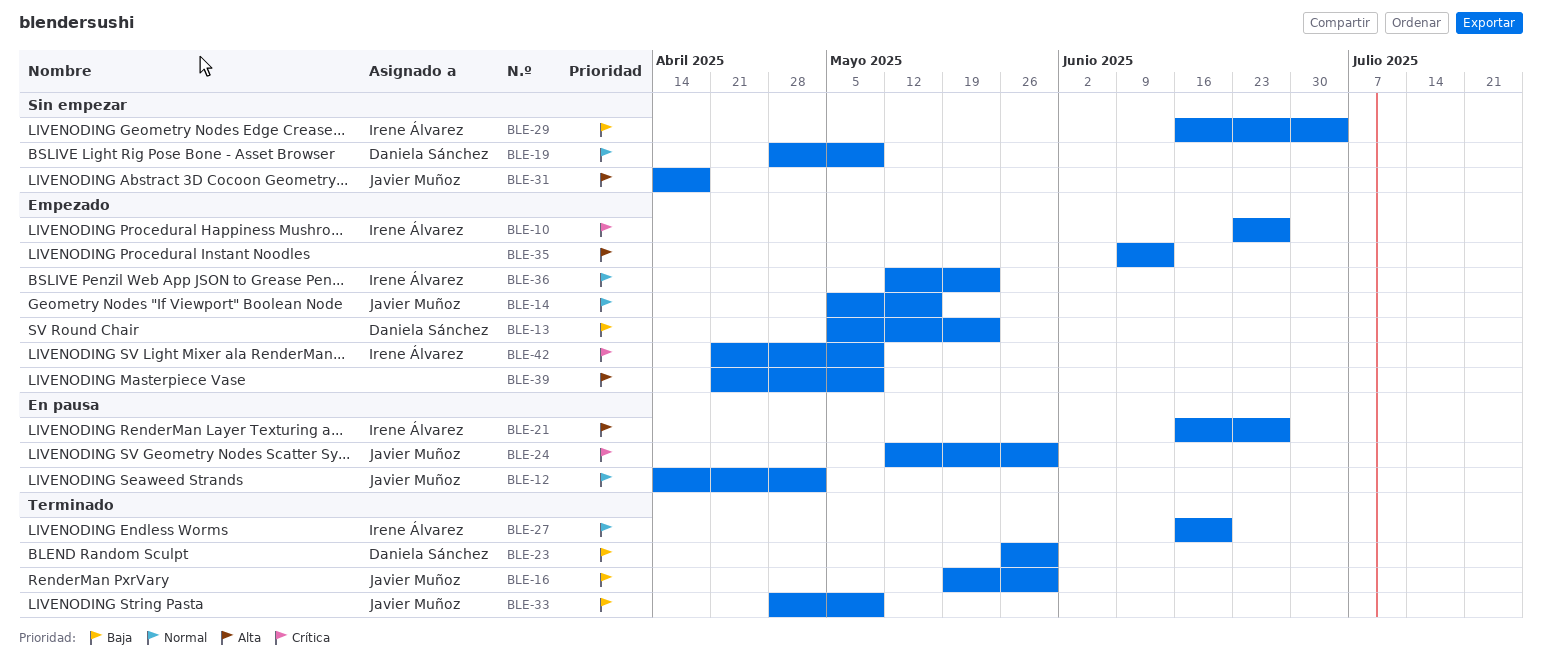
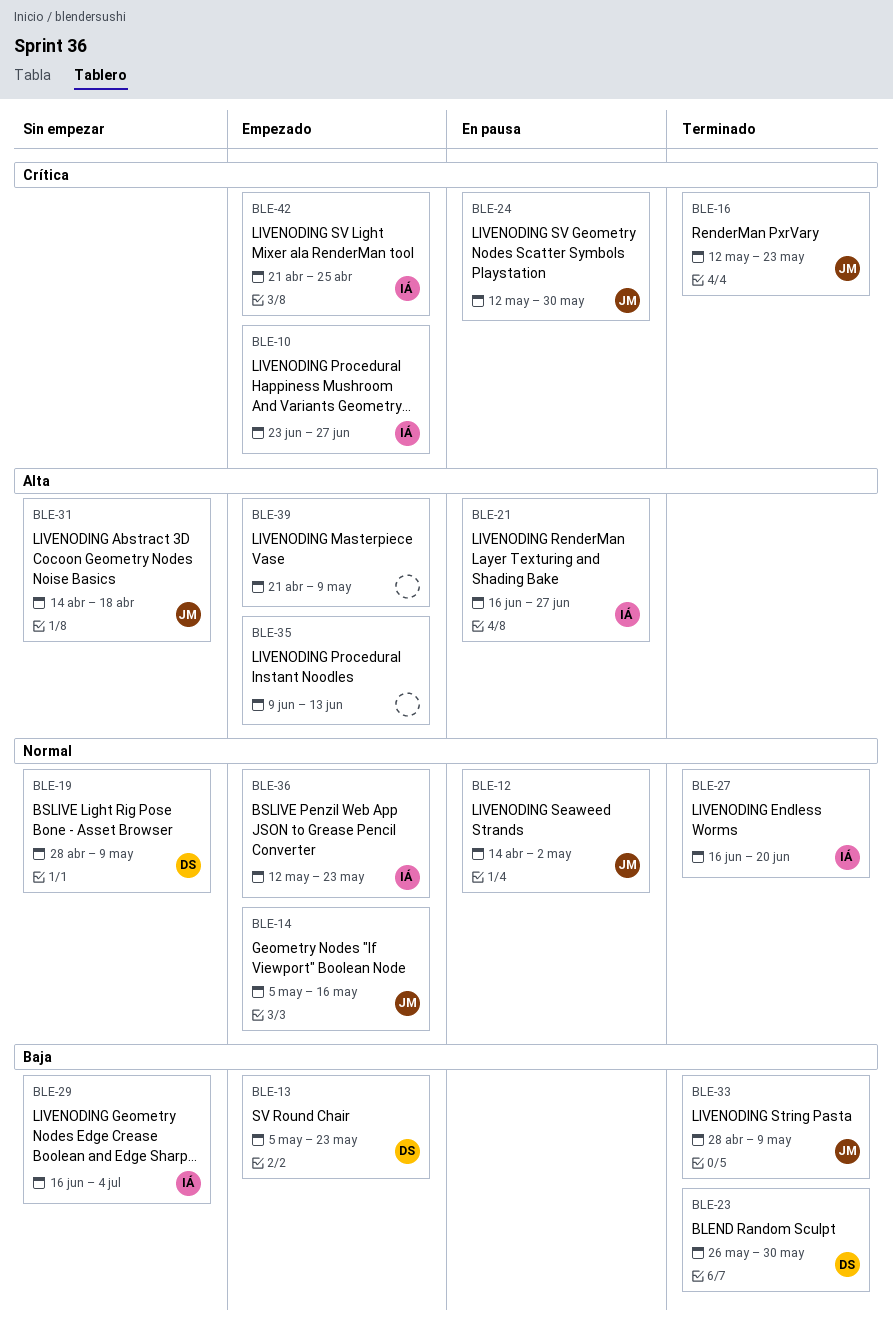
BLE-16, priority: Baja -> Crítica
BLE-16, start: May 19 -> May 12
BLE-16, due: May 30 -> May 23
BLE-42, due: May 9 -> Apr 25

